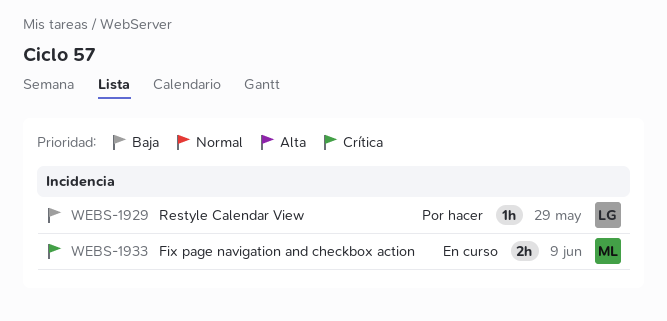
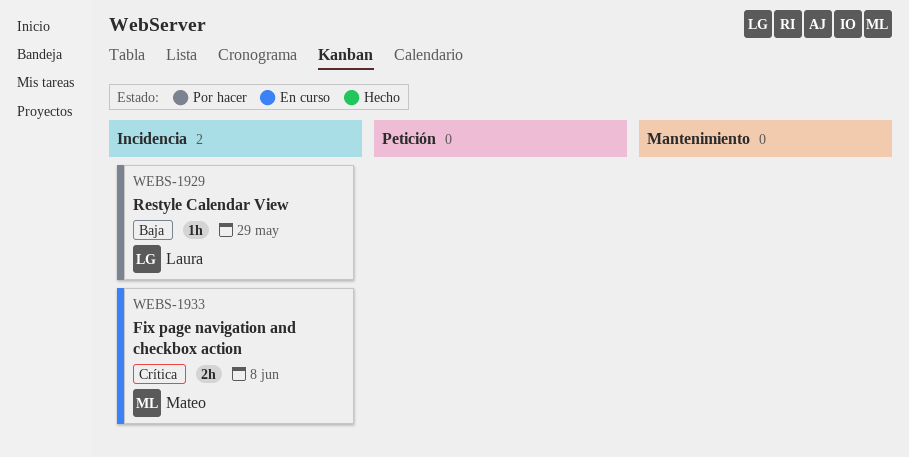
WEBS-1933, due: Jun 9 -> Jun 8

